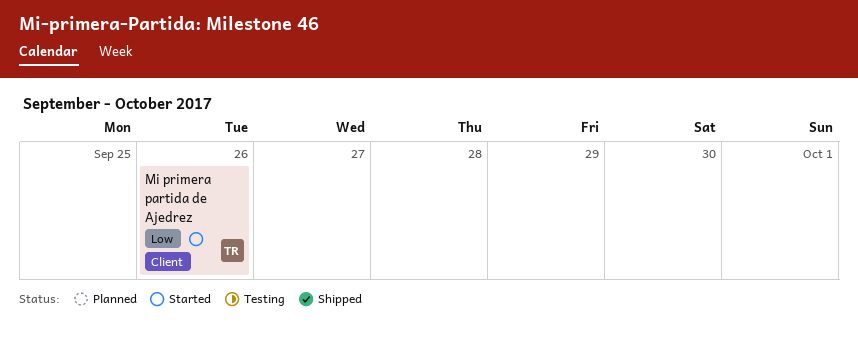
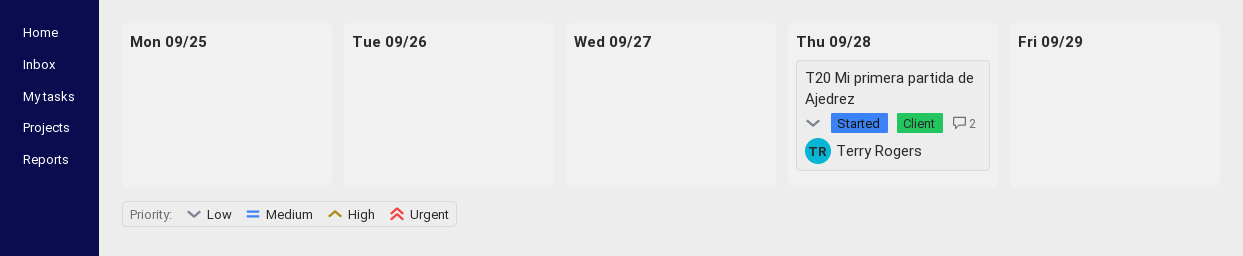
Mi primera partida de Ajedrez, due: Sep 26 -> Sep 28

